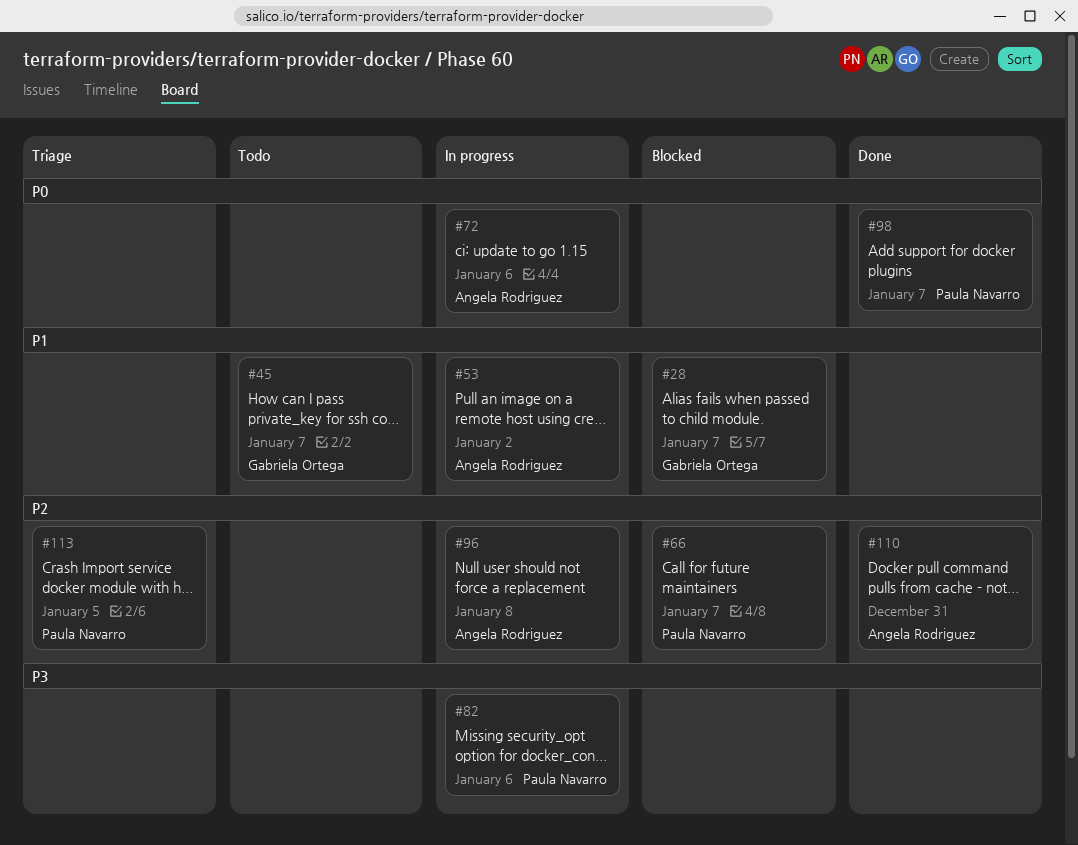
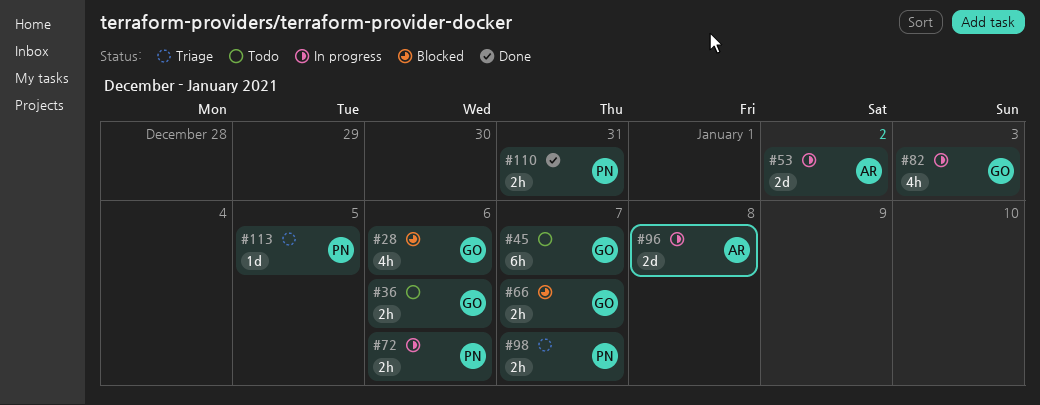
#28, due: Jan 7 -> Jan 6
#36: none -> present
#66, owner: Paula Navarro -> Gabriela Ortega
#72, owner: Angela Rodriguez -> Paula Navarro
#82, owner: Paula Navarro -> Gabriela Ortega
#82, due: Jan 6 -> Jan 3
#98, status: Done -> Triage
#110, owner: Angela Rodriguez -> Paula Navarro

